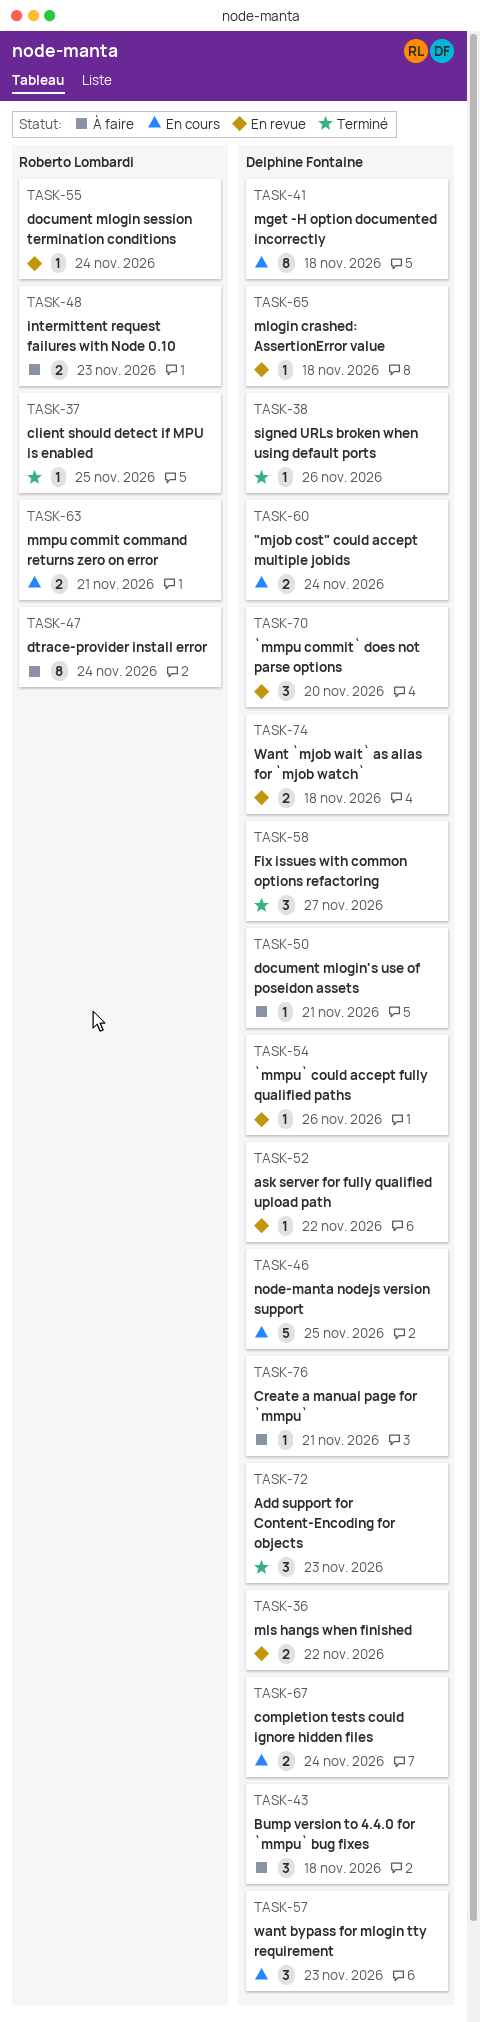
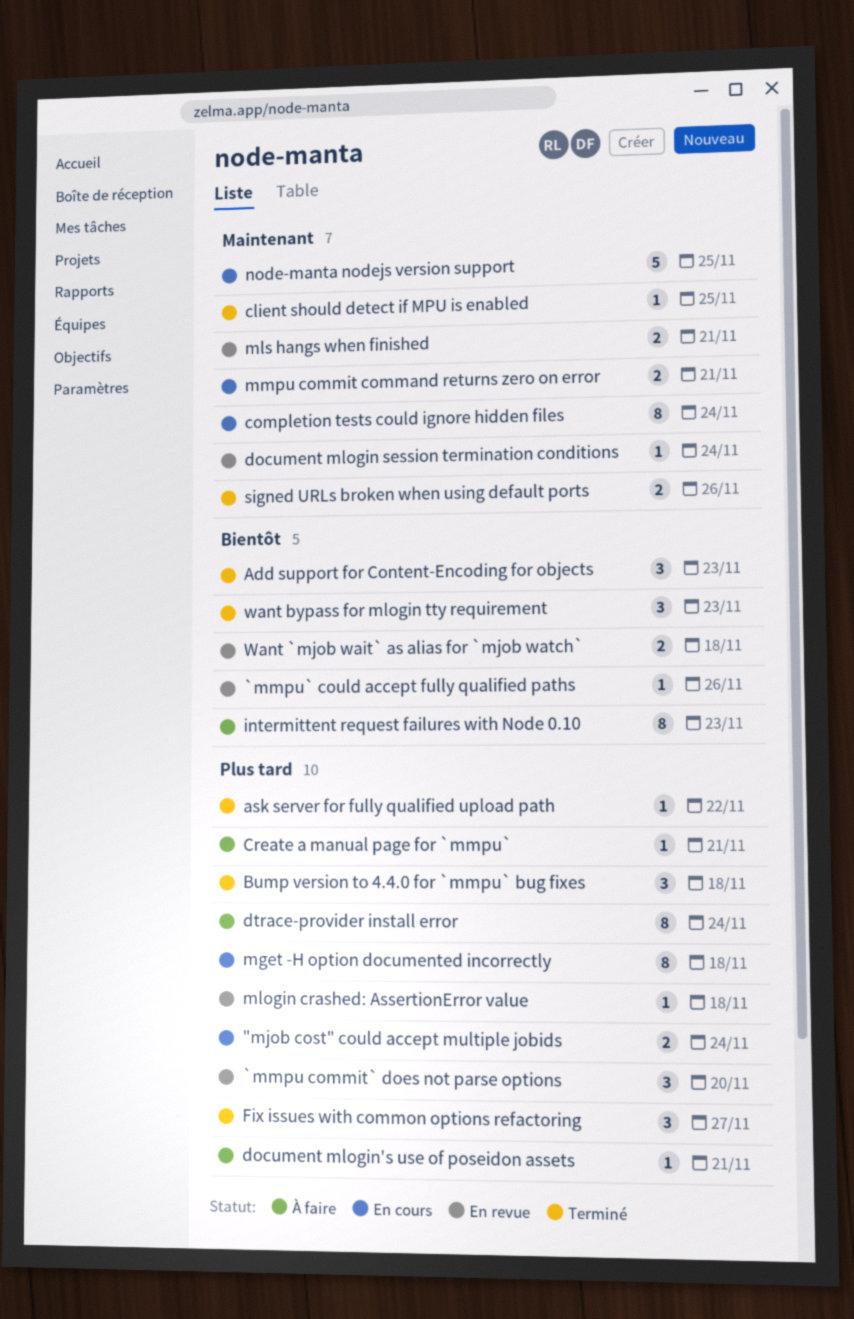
ask server for fully qualified upload path, status: En revue -> Terminé
Bump version to 4.4.0 for `mmpu` bug fixes, status: À faire -> Terminé
completion tests could ignore hidden files, estimate: 2 -> 8
intermittent request failures with Node 0.10, estimate: 2 -> 8
mls hangs when finished, due: Nov 22 -> Nov 21
signed URLs broken when using default ports, estimate: 1 -> 2
want bypass for mlogin tty requirement, status: En cours -> Terminé

